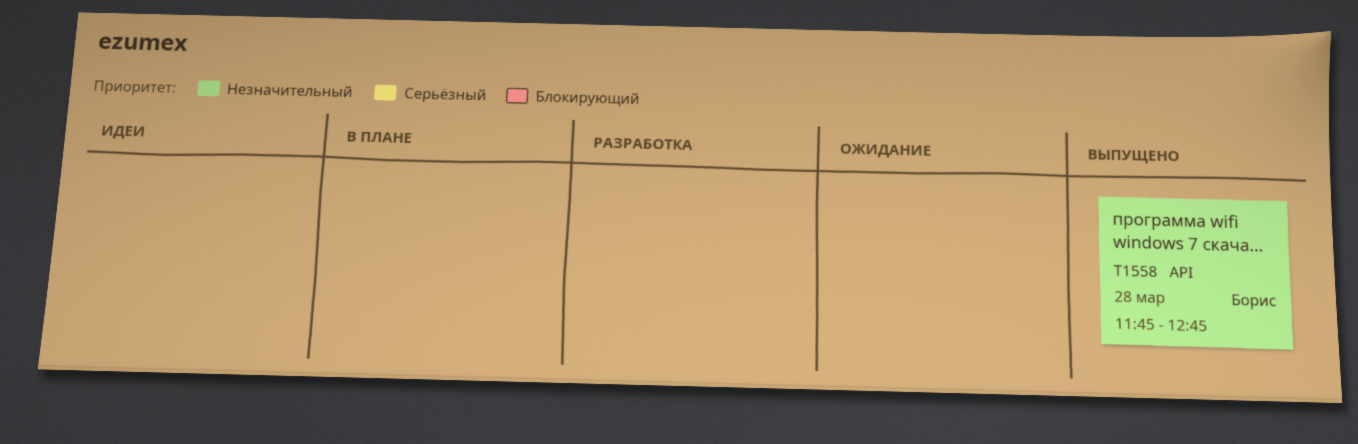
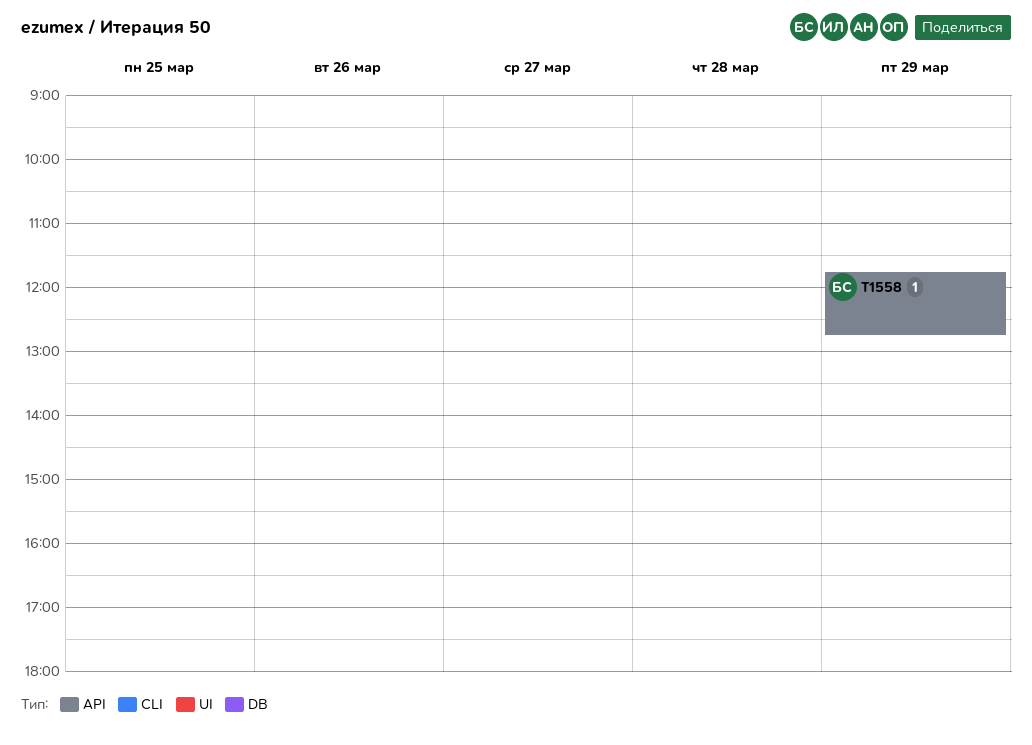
T1558, day: Mar 28 -> Mar 29

